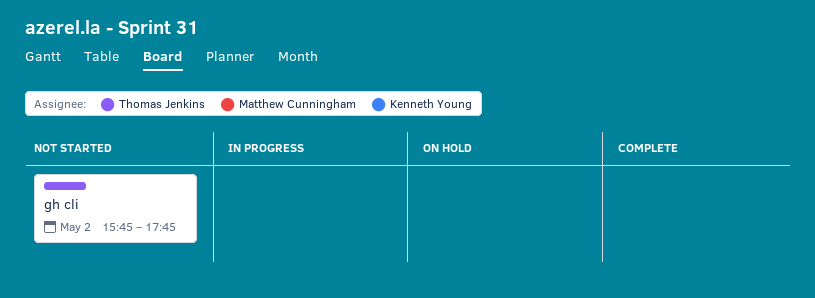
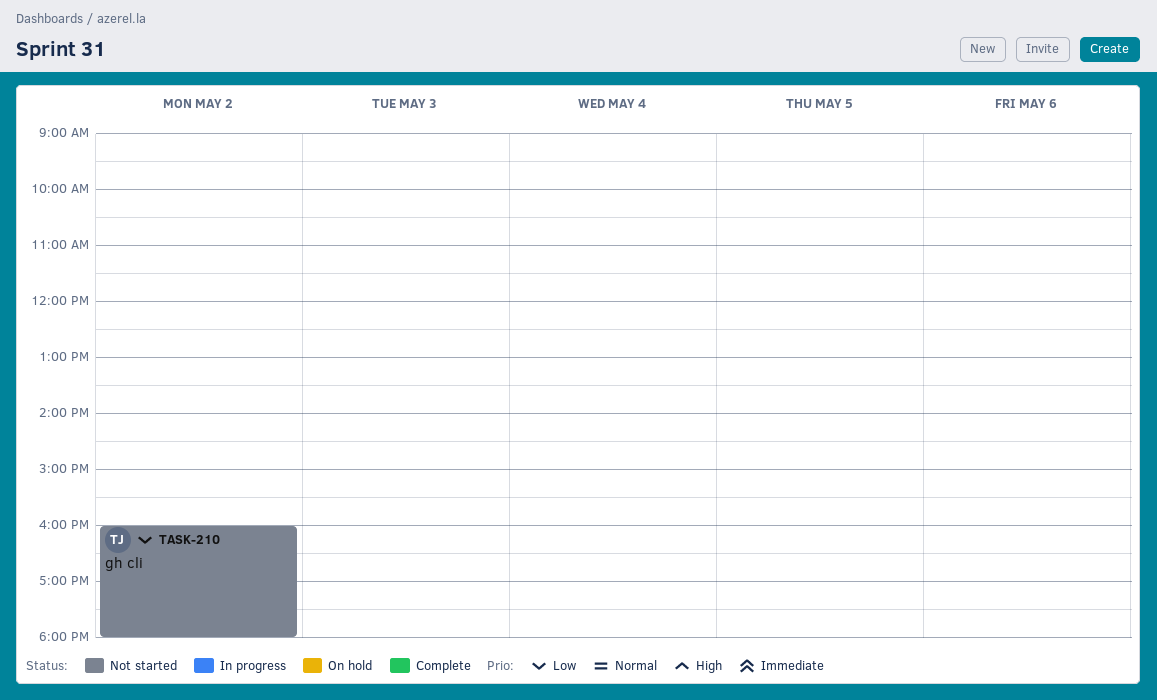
gh cli, begins: 15:45 -> 16:00
gh cli, ends: 17:45 -> 18:00

